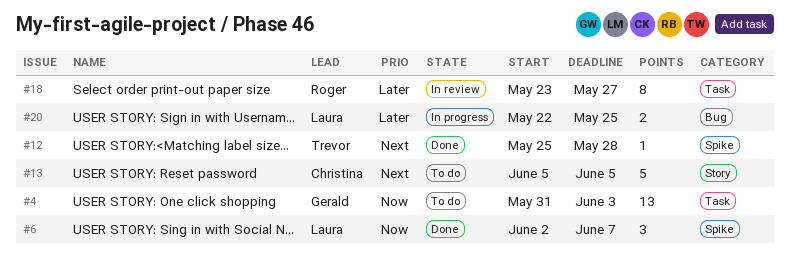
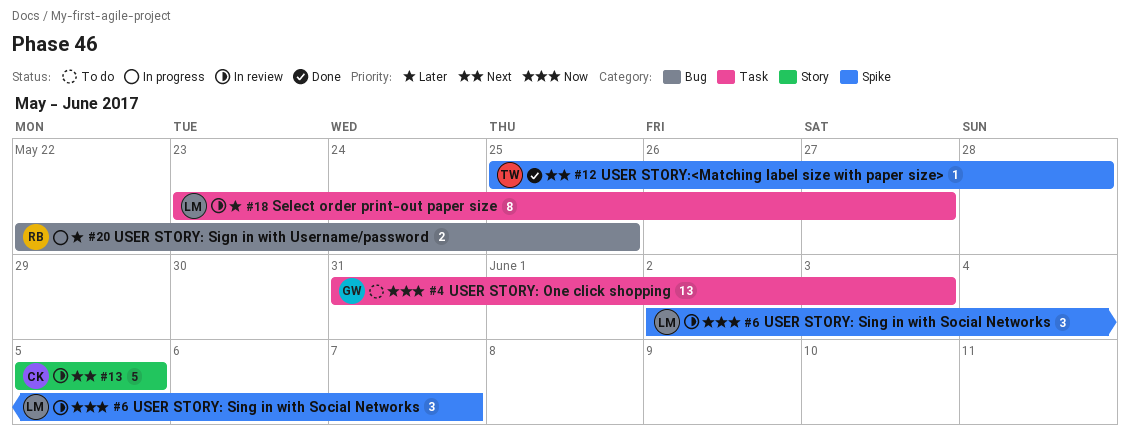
#6, status: Done -> In review
#13, status: To do -> In review
#18, owner: Roger -> Laura
#20, owner: Laura -> Roger

